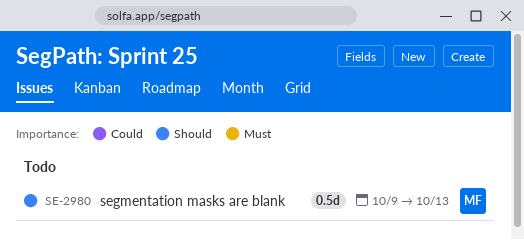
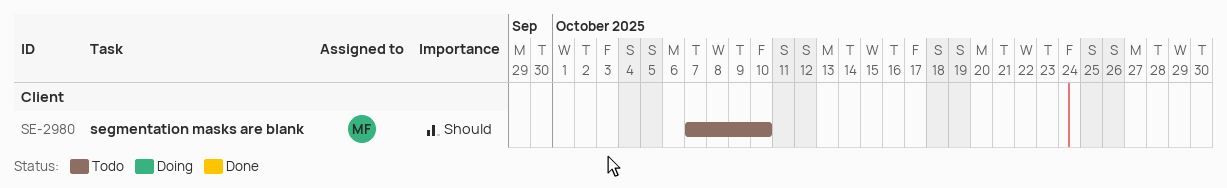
SE-2980, start: Oct 9 -> Oct 7
SE-2980, due: Oct 13 -> Oct 10

